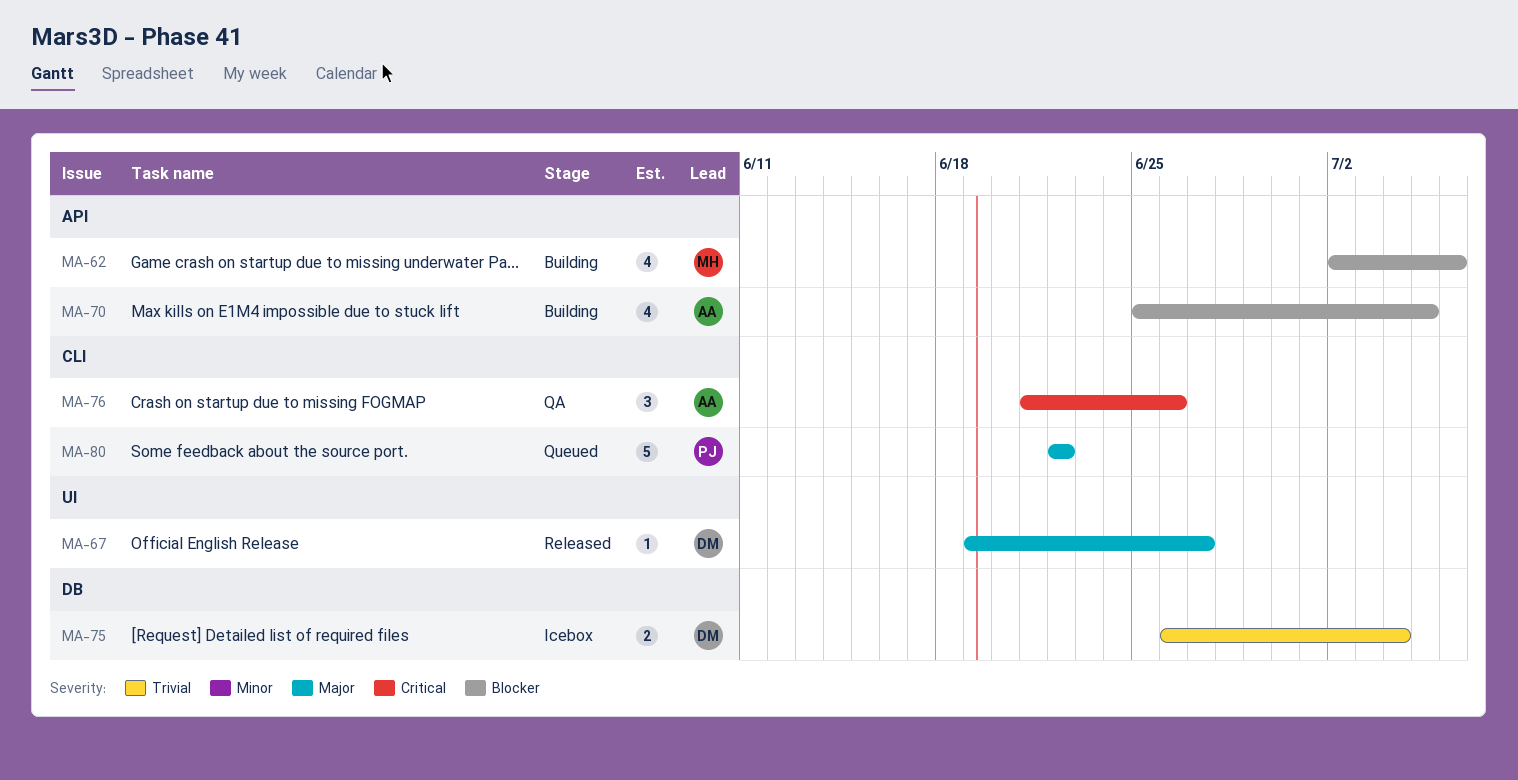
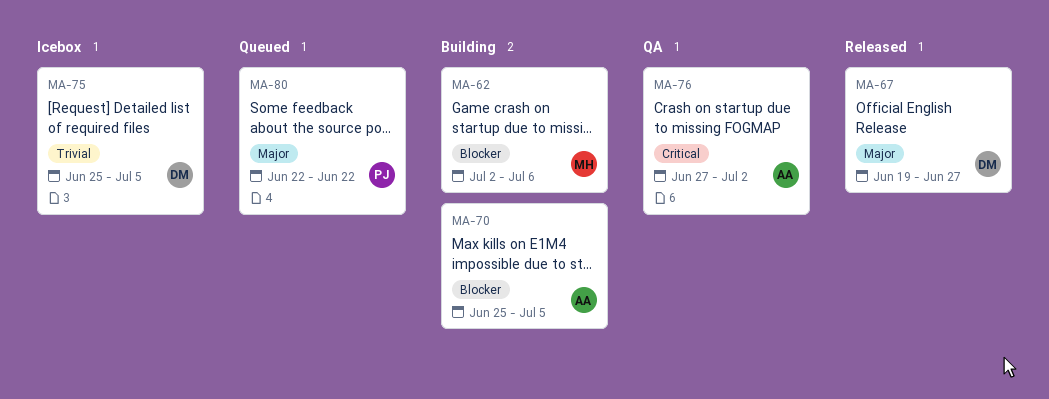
MA-75, start: Jun 26 -> Jun 25
MA-75, due: Jul 4 -> Jul 5
MA-76, start: Jun 21 -> Jun 27
MA-76, due: Jun 26 -> Jul 2

